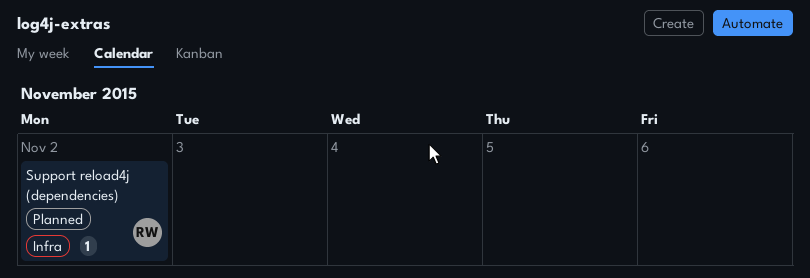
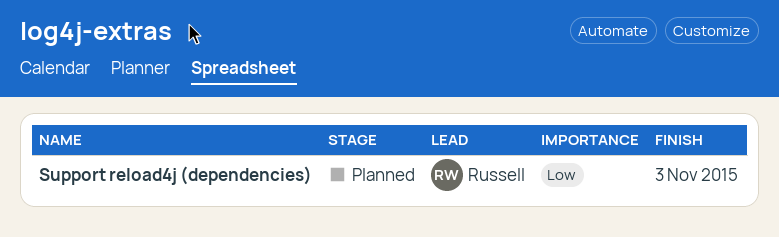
Support reload4j (dependencies), due: Nov 2 -> Nov 3

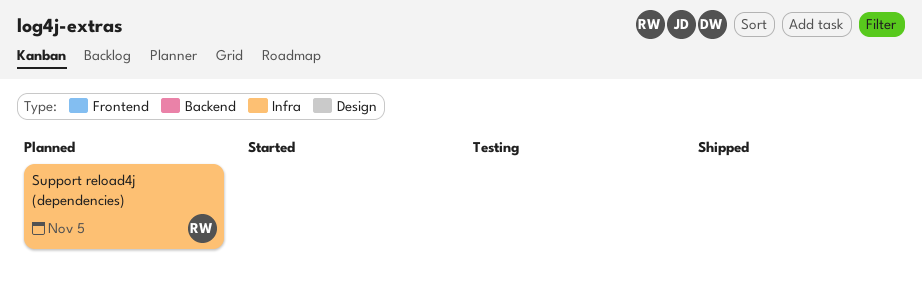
Support reload4j (dependencies), due: Nov 3 -> Nov 5

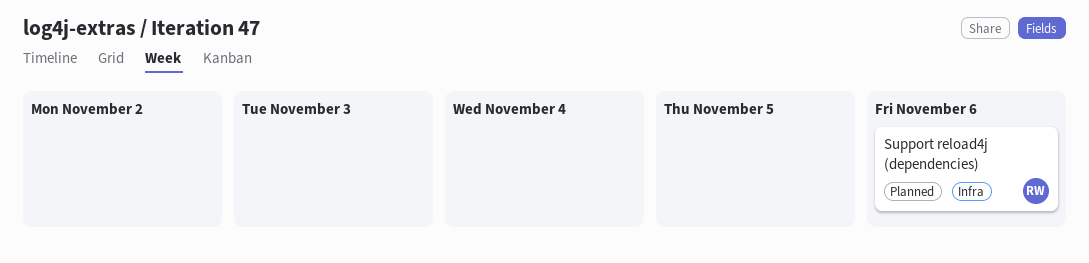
Support reload4j (dependencies), due: Nov 5 -> Nov 6

